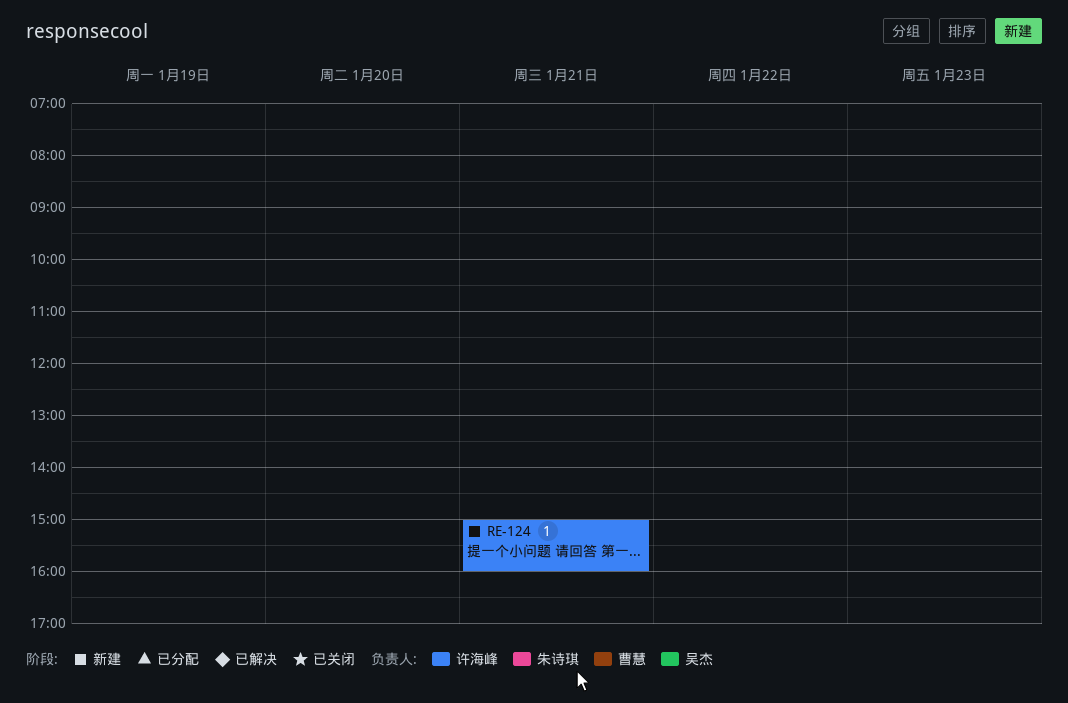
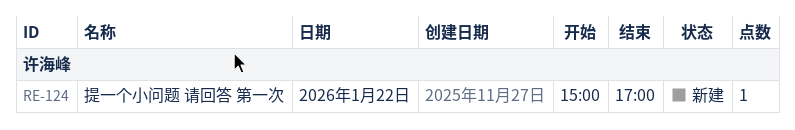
RE-124, day: Jan 21 -> Jan 22
RE-124, ends: 16:00 -> 17:00

